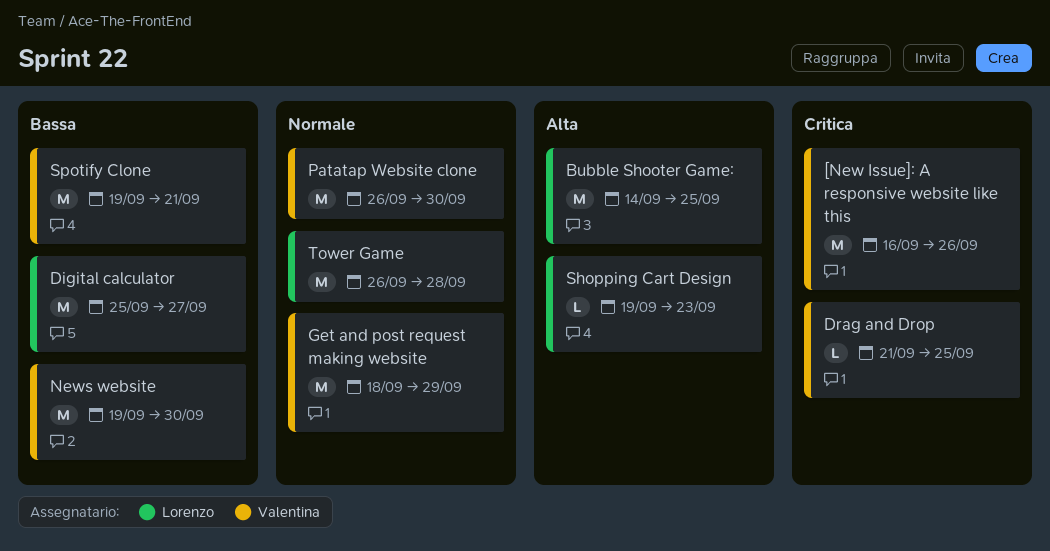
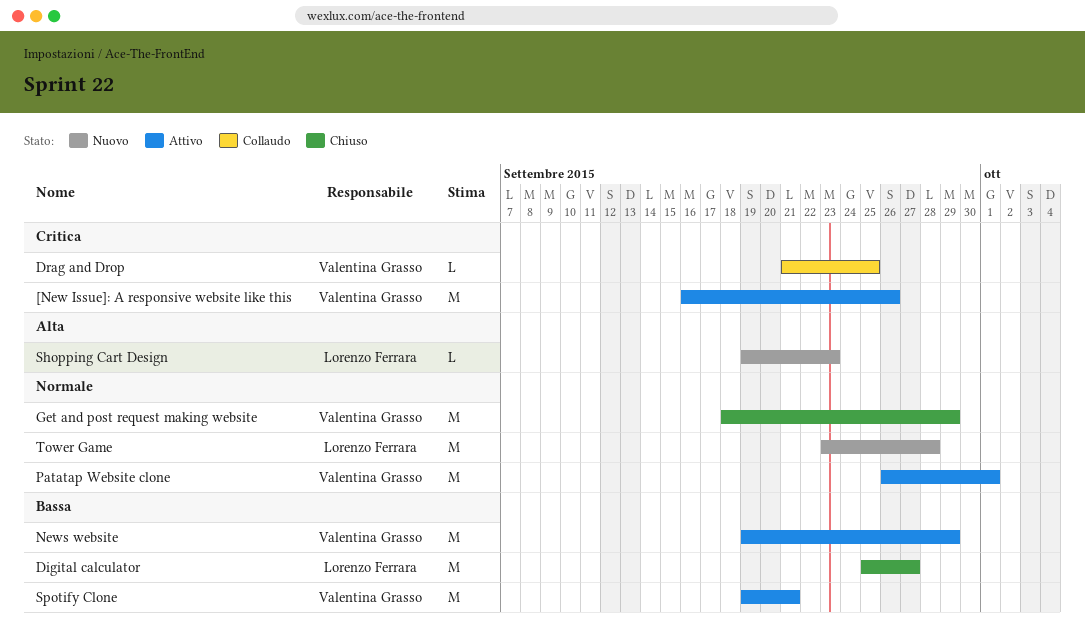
Bubble Shooter Game:: present -> none
News website, due: Sep 30 -> Sep 29
Patatap Website clone, due: Sep 30 -> Oct 1
Tower Game, start: Sep 26 -> Sep 23

